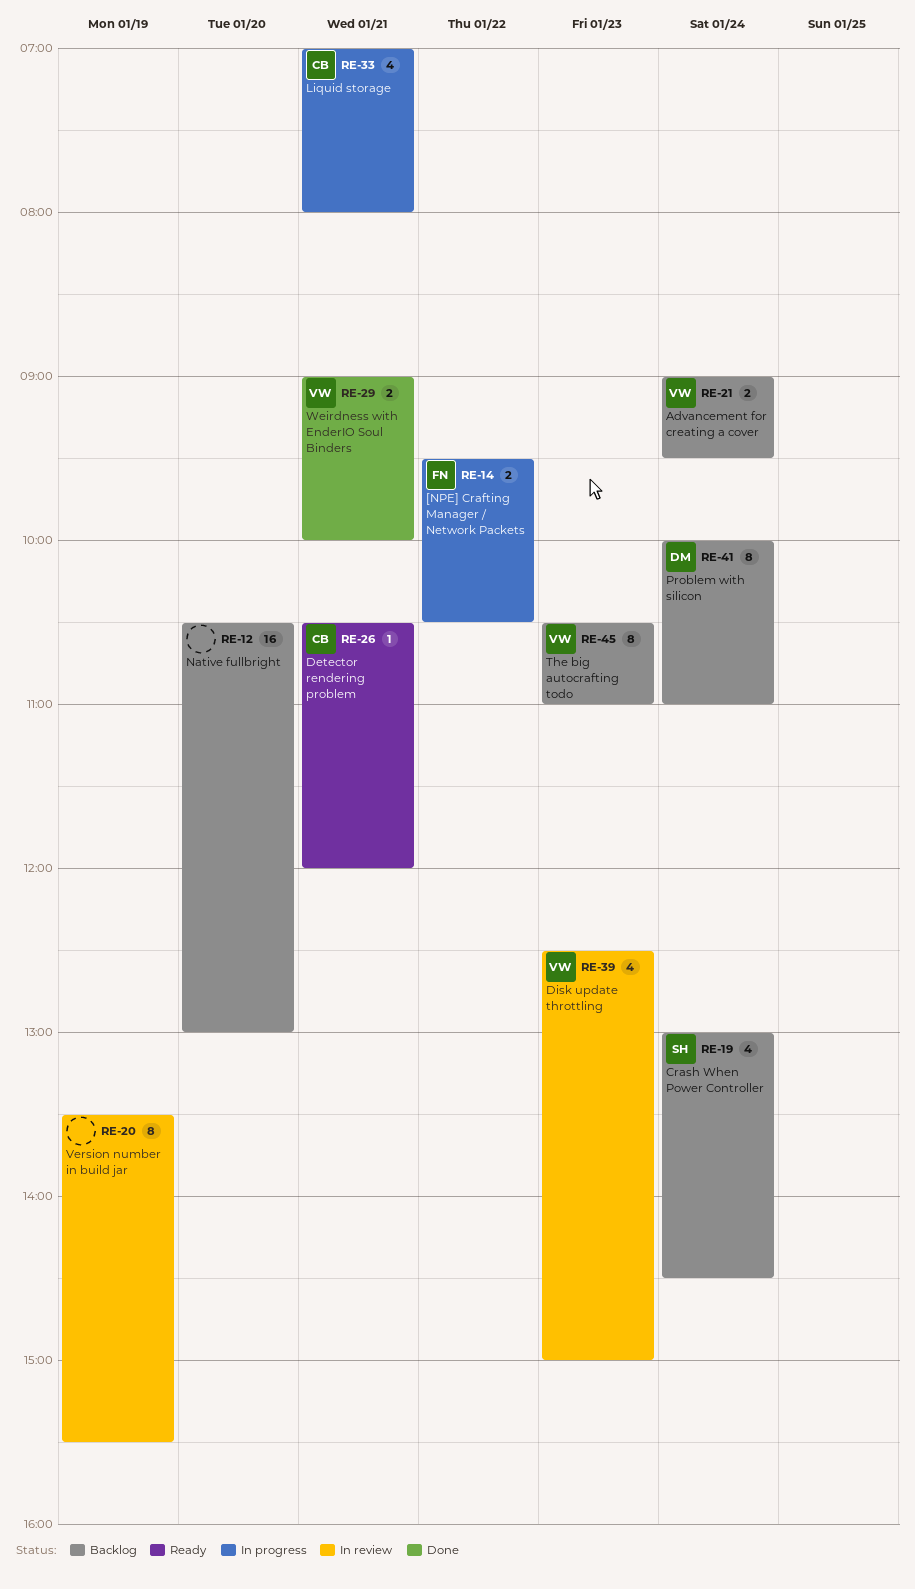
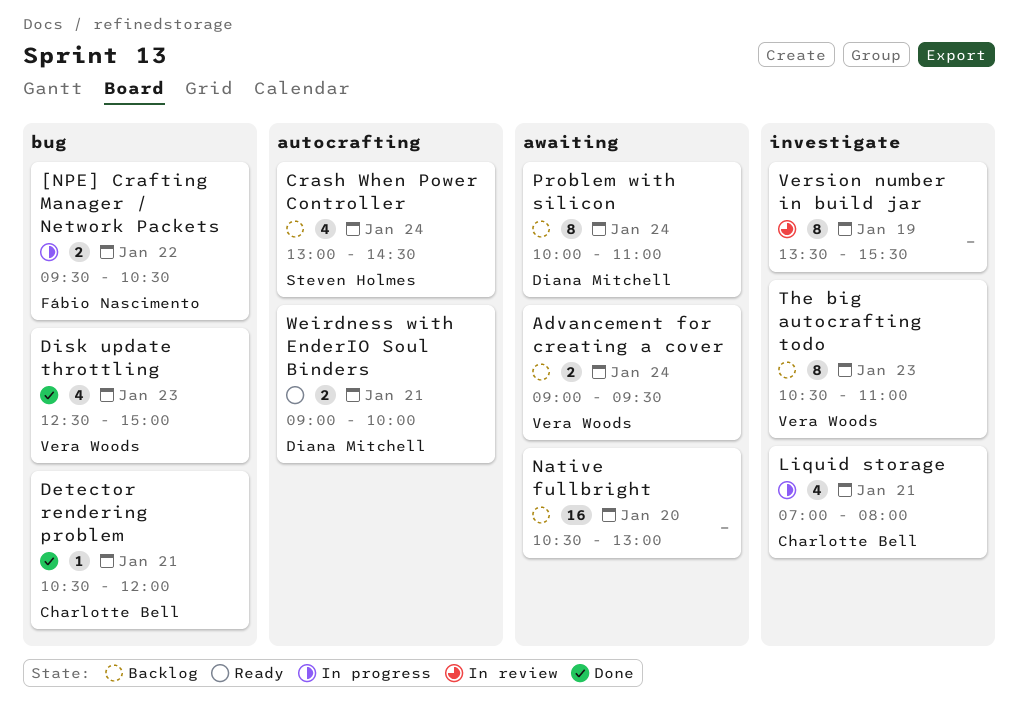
Detector rendering problem, status: Ready -> Done
Disk update throttling, status: In review -> Done
Weirdness with EnderIO Soul Binders, status: Done -> Ready
Weirdness with EnderIO Soul Binders, owner: Vera Woods -> Diana Mitchell

